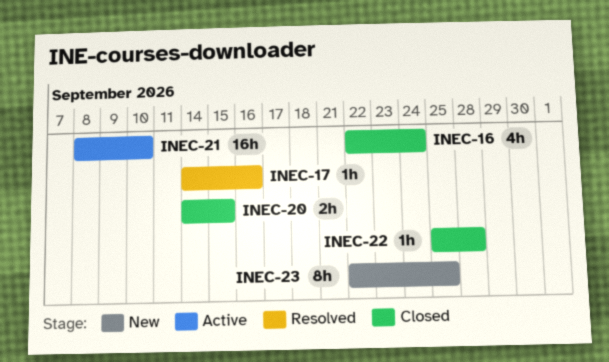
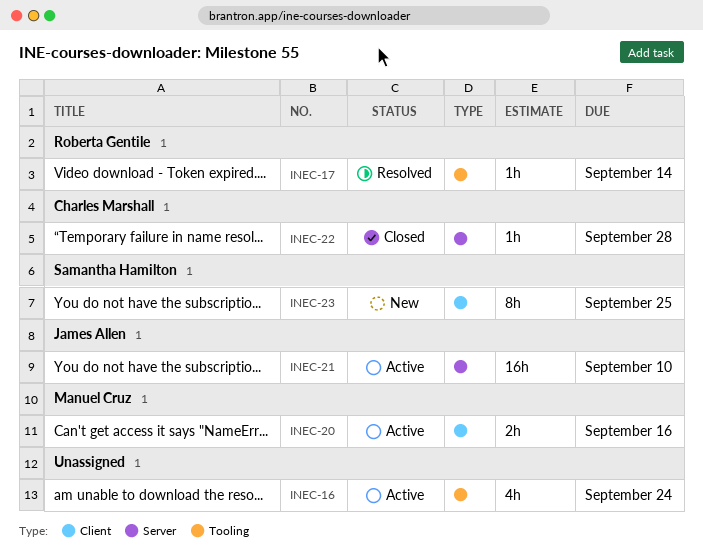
INEC-16, status: Closed -> Active
INEC-17, due: Sep 16 -> Sep 14
INEC-20, status: Closed -> Active
INEC-20, due: Sep 15 -> Sep 16

